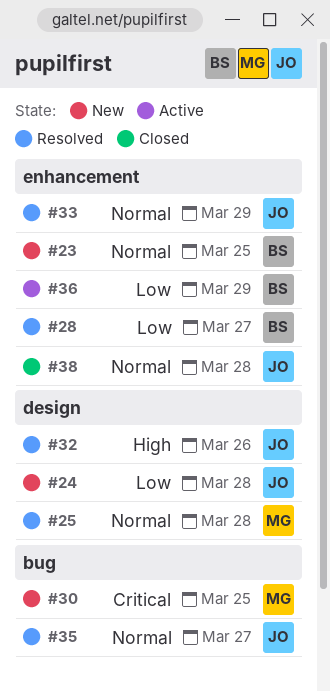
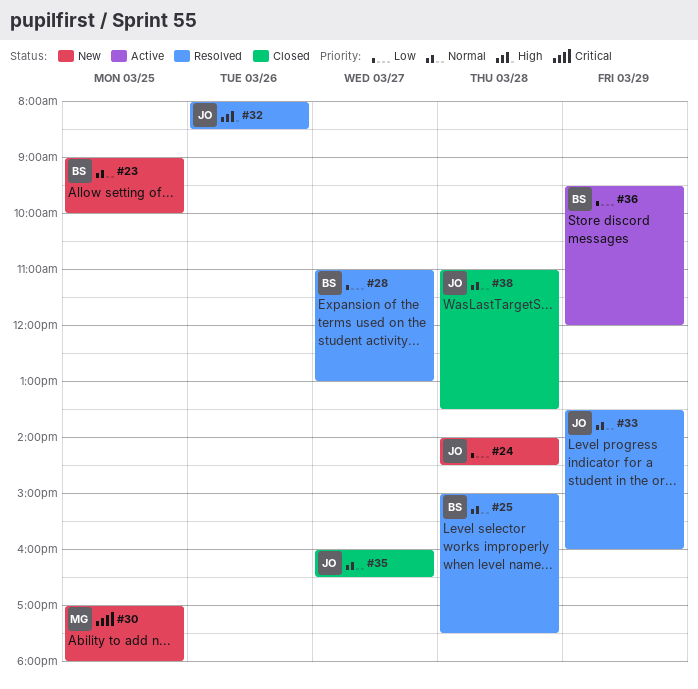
#25, owner: MG -> BS
#35, status: Resolved -> Closed

